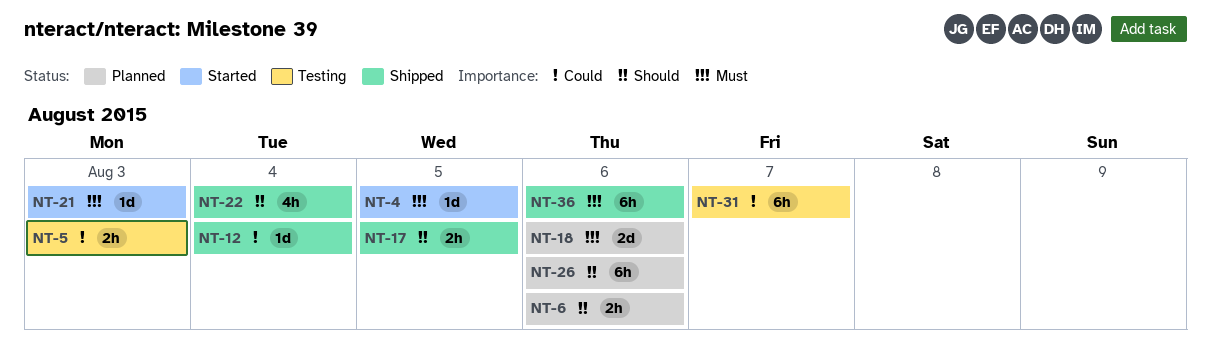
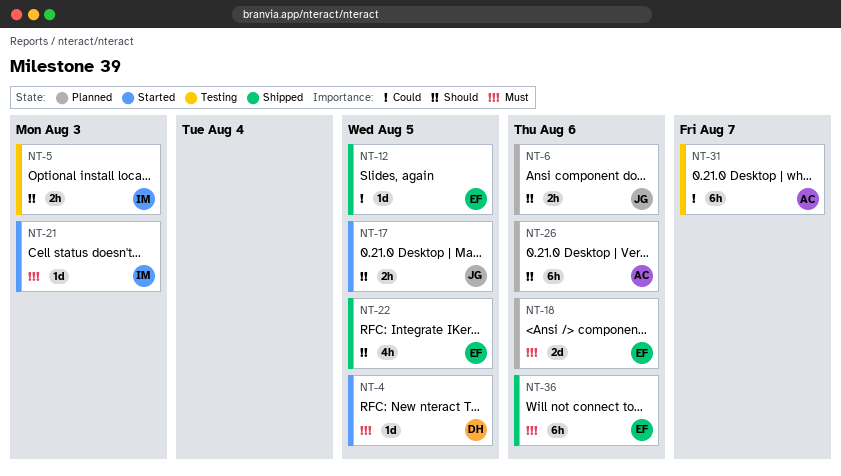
NT-5, priority: Could -> Should
NT-12, due: Aug 4 -> Aug 5
NT-17, status: Shipped -> Started
NT-22, due: Aug 4 -> Aug 5

